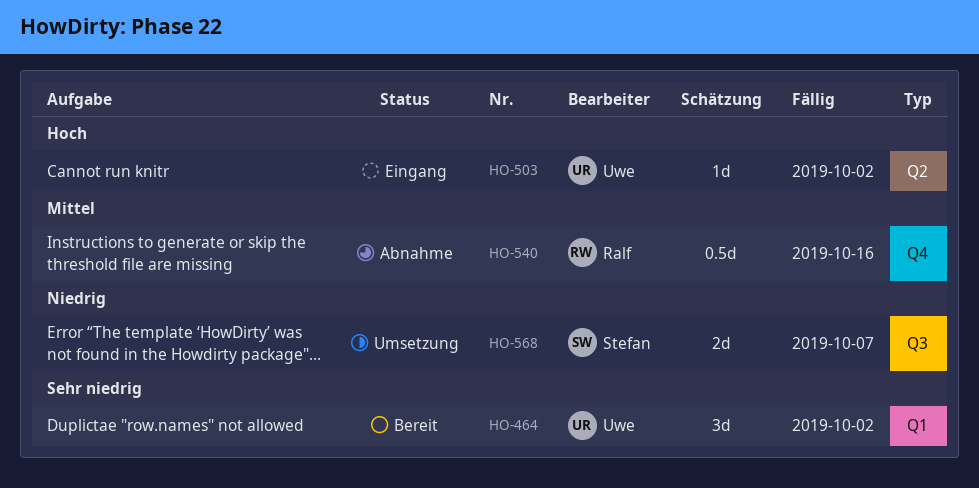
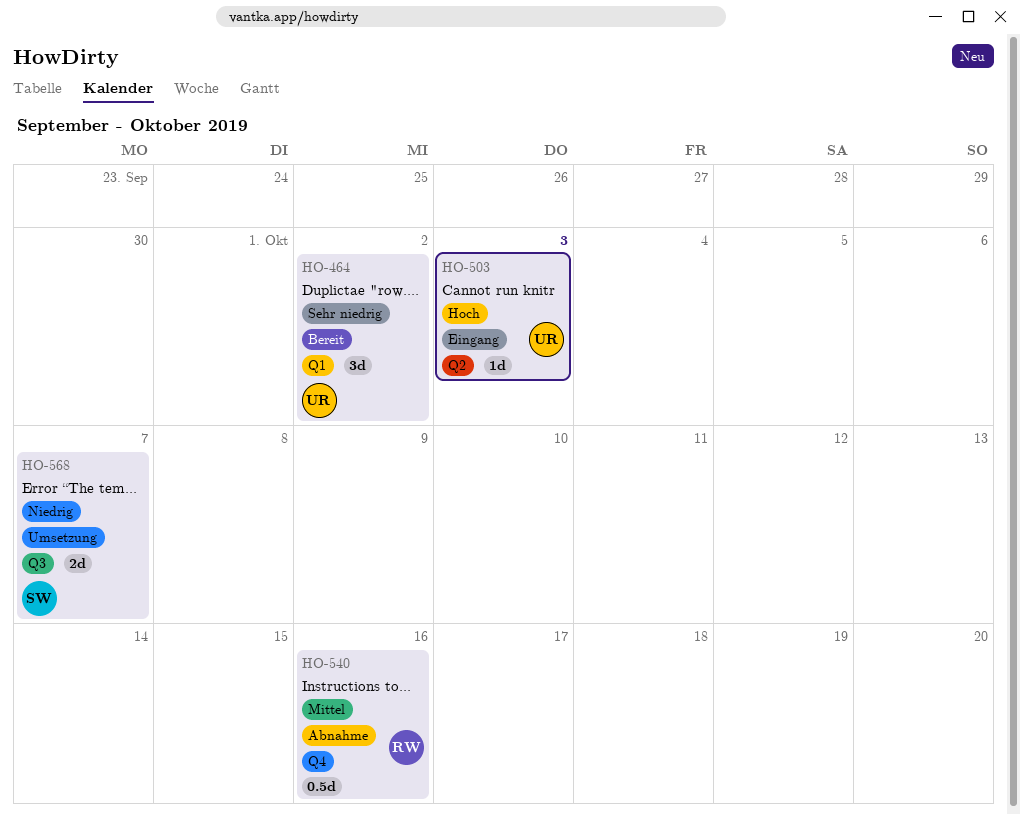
HO-503, due: Oct 2 -> Oct 3

